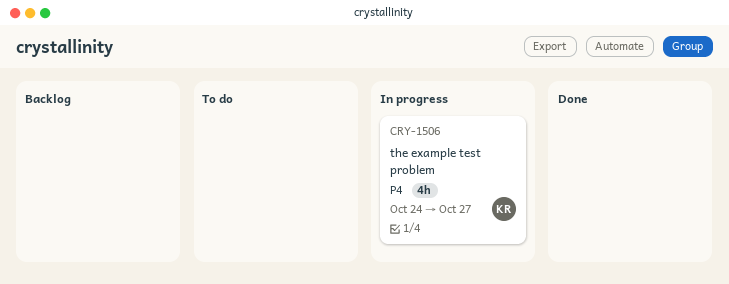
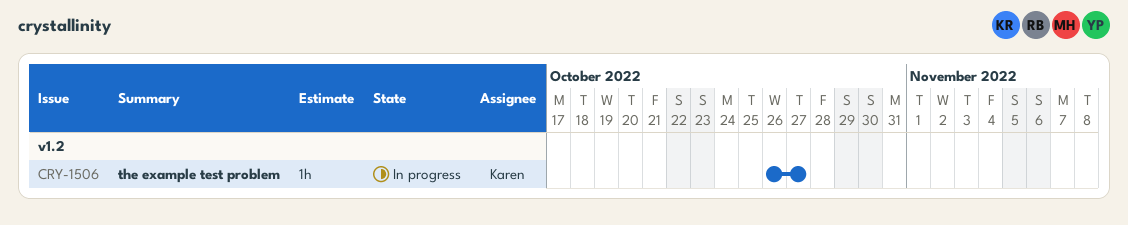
CRY-1506, estimate: 4h -> 1h
CRY-1506, start: Oct 24 -> Oct 26

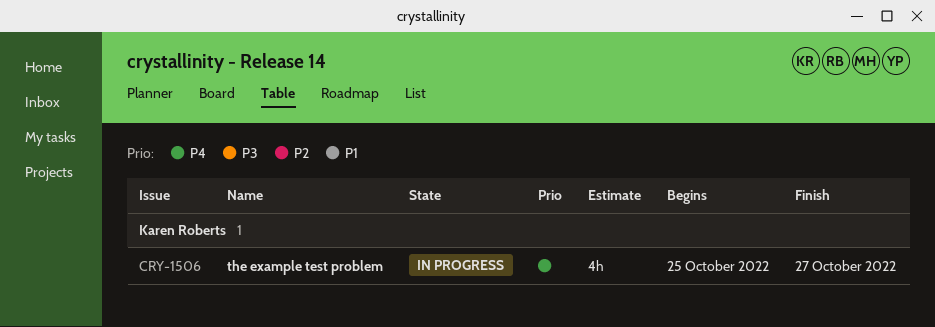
CRY-1506, estimate: 1h -> 4h
CRY-1506, start: Oct 26 -> Oct 25

